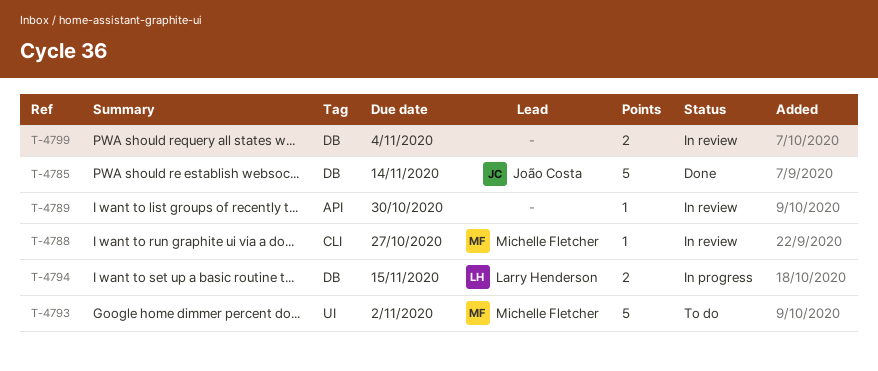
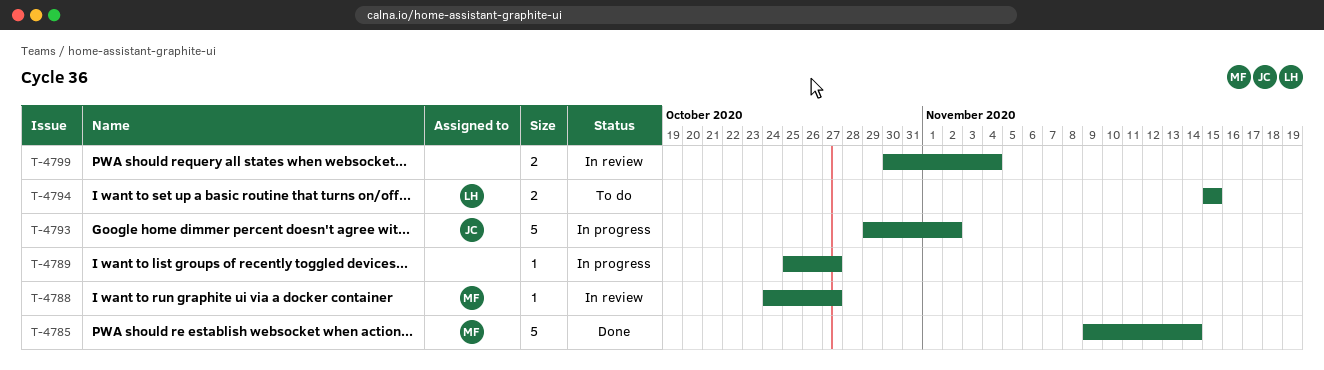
T-4785, owner: João Costa -> Michelle Fletcher
T-4789, status: In review -> In progress
T-4789, due: Oct 30 -> Oct 27
T-4793, status: To do -> In progress
T-4793, owner: Michelle Fletcher -> João Costa
T-4794, status: In progress -> To do

